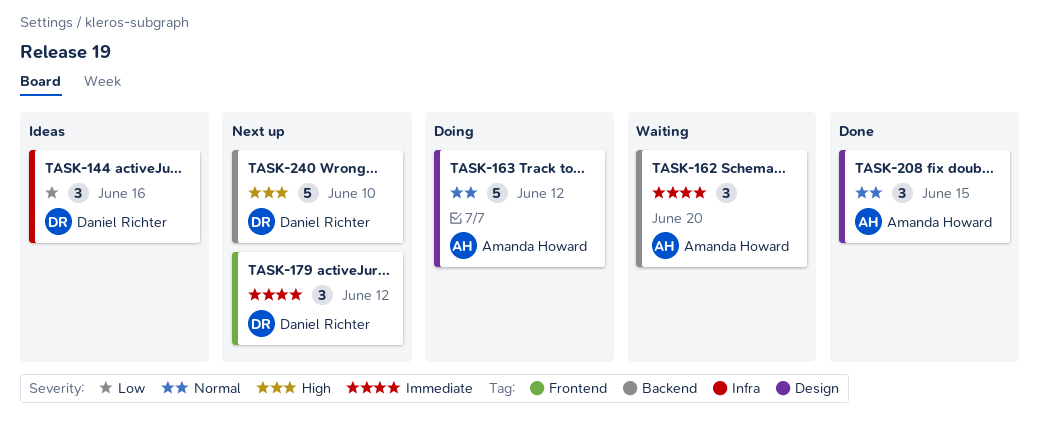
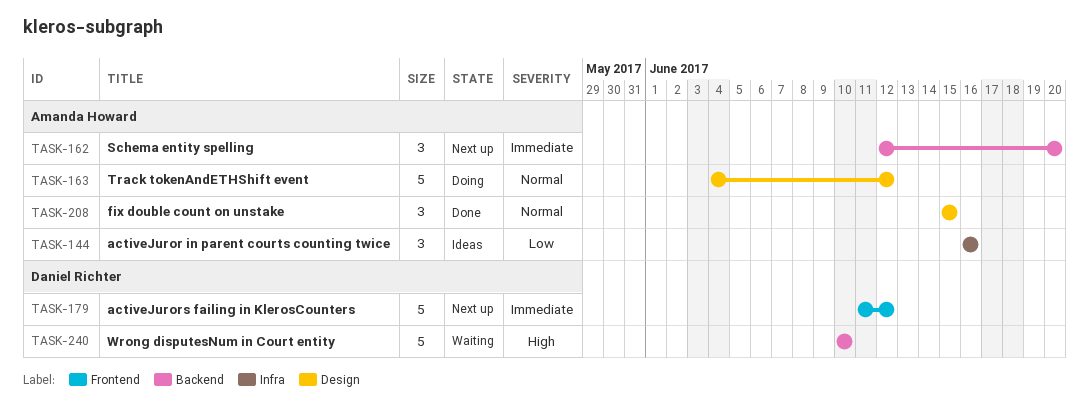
TASK-144, owner: Daniel Richter -> Amanda Howard
TASK-162, status: Waiting -> Next up
TASK-179, estimate: 3 -> 5
TASK-240, status: Next up -> Waiting

